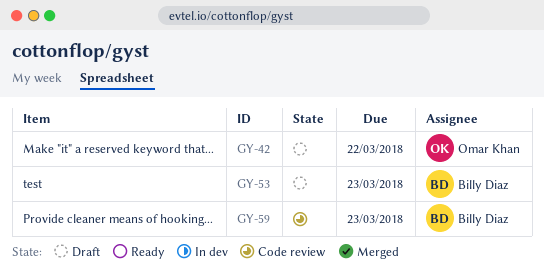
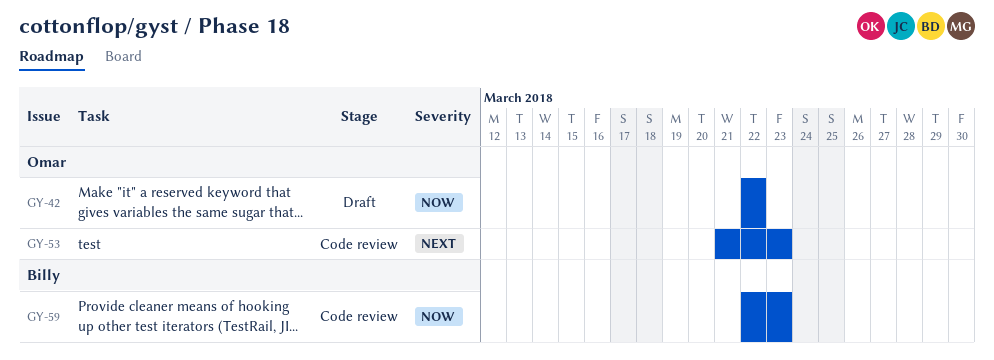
GY-53, status: Draft -> Code review
GY-53, owner: Billy Diaz -> Omar Khan

